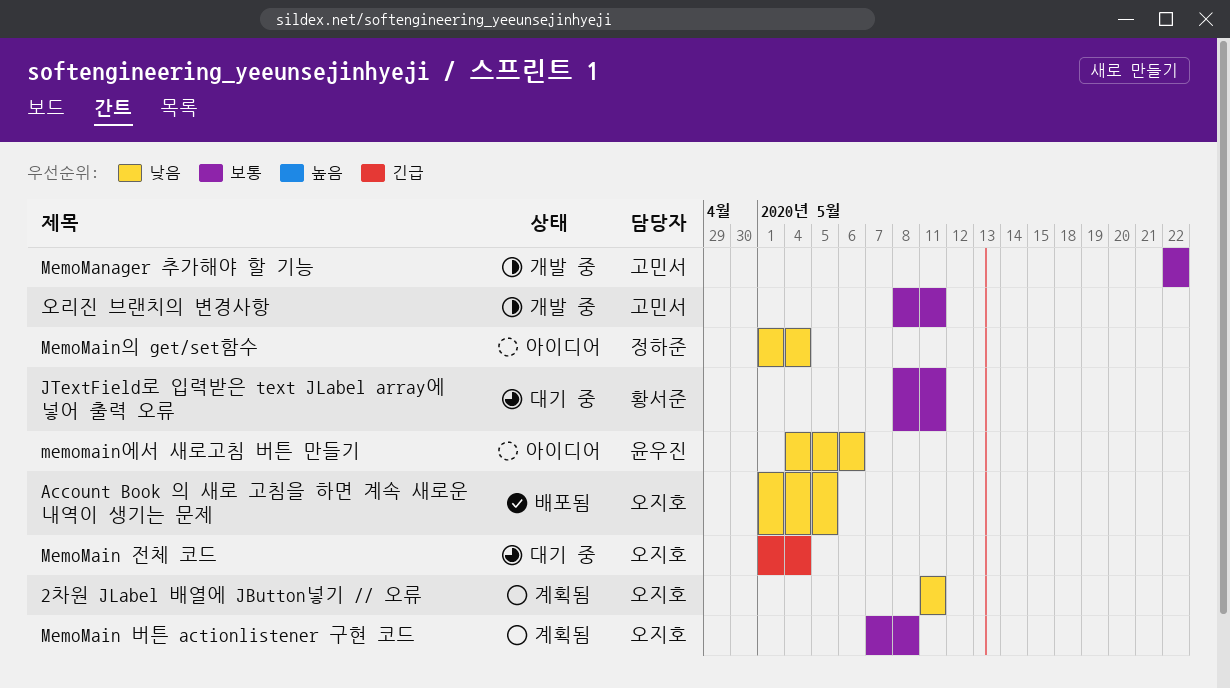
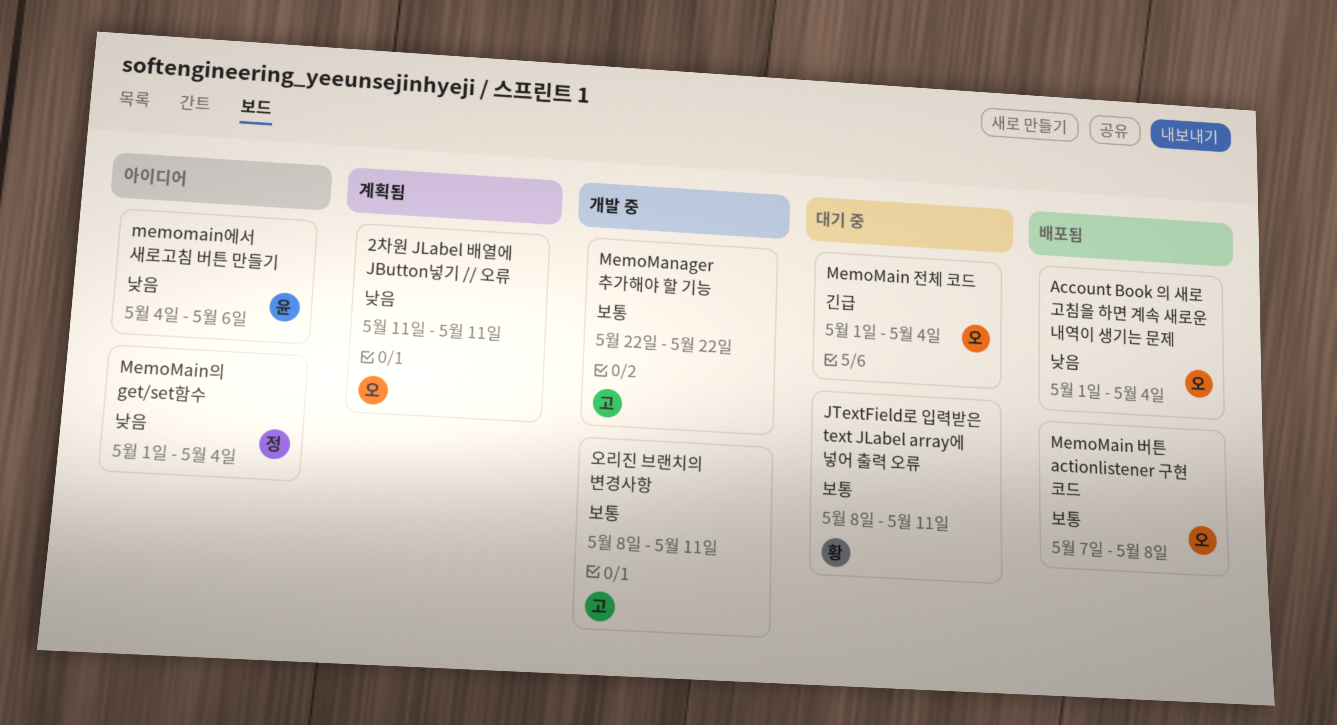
Account Book 의 새로 고침을 하면 계속 새로운 내역이 생기는 문제, due: May 5 -> May 4
MemoMain 버튼 actionlistener 구현 코드, status: 계획됨 -> 배포됨

